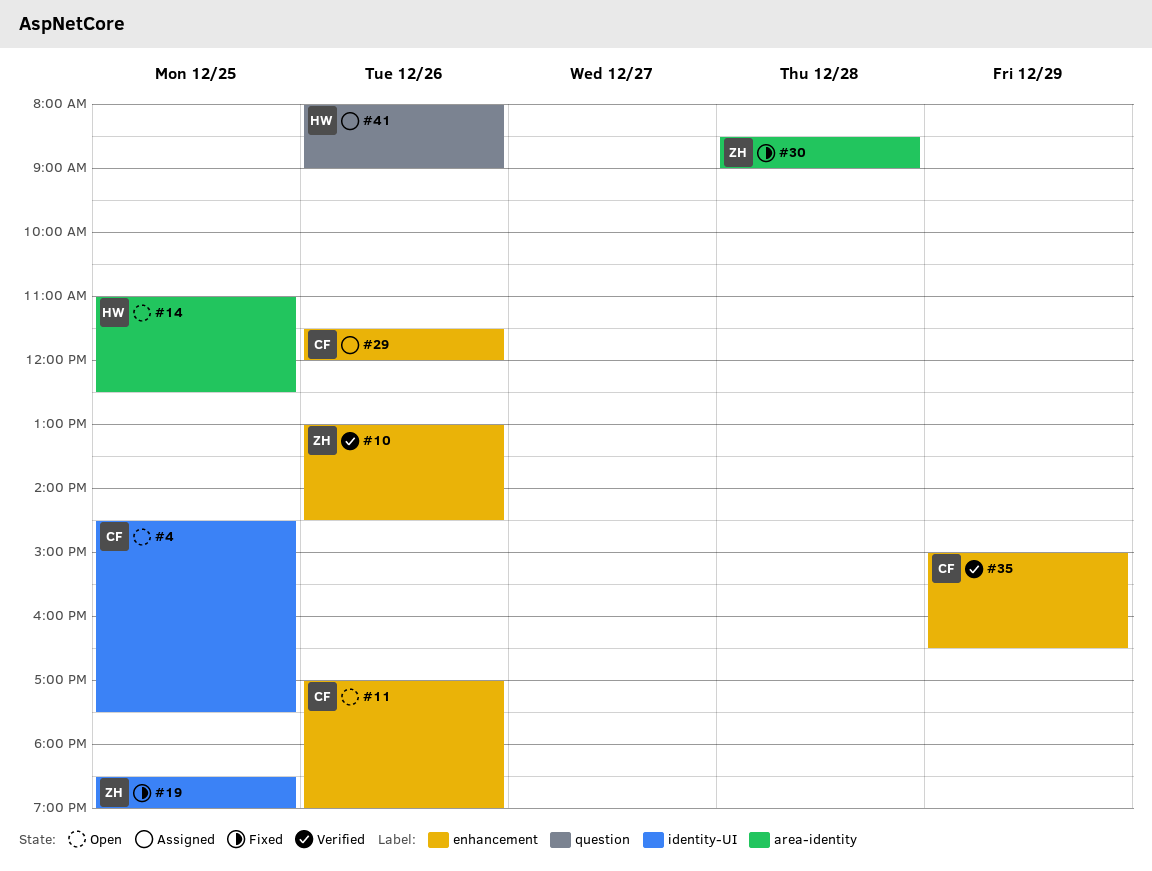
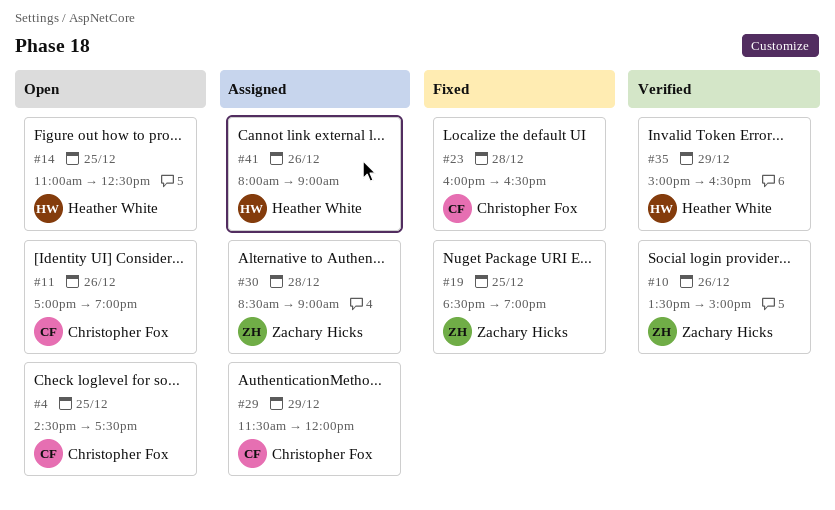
#10, begins: 13:00 -> 13:30
#10, ends: 14:30 -> 15:00
#23: none -> present
#29, day: Dec 26 -> Dec 29
#30, status: Fixed -> Assigned
#35, owner: Christopher Fox -> Heather White

